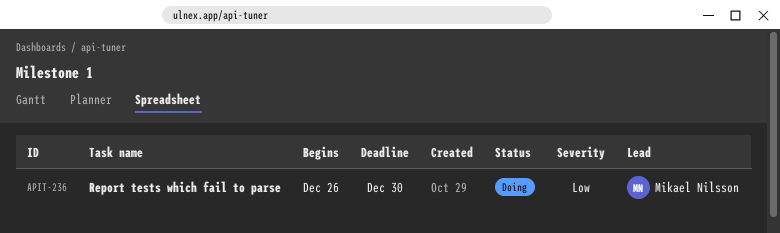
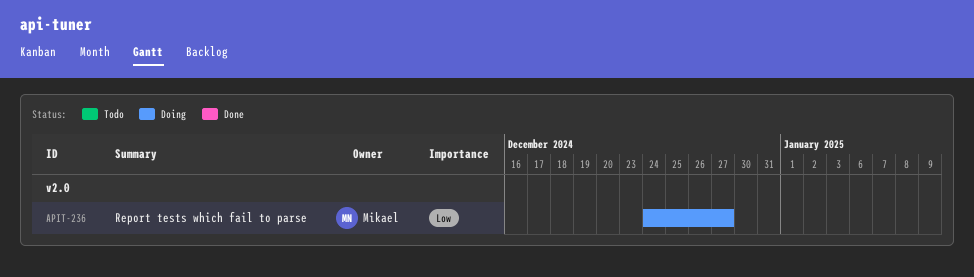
APIT-236, start: Dec 26 -> Dec 24
APIT-236, due: Dec 30 -> Dec 27

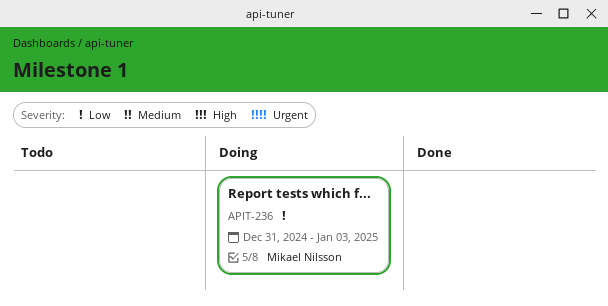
APIT-236, start: Dec 24 -> Dec 31
APIT-236, due: Dec 27 -> Jan 3

